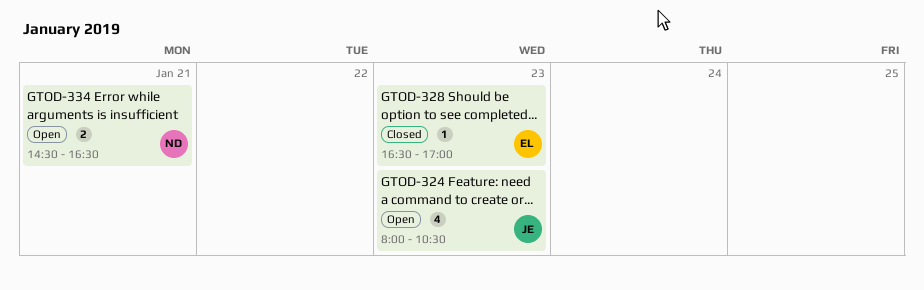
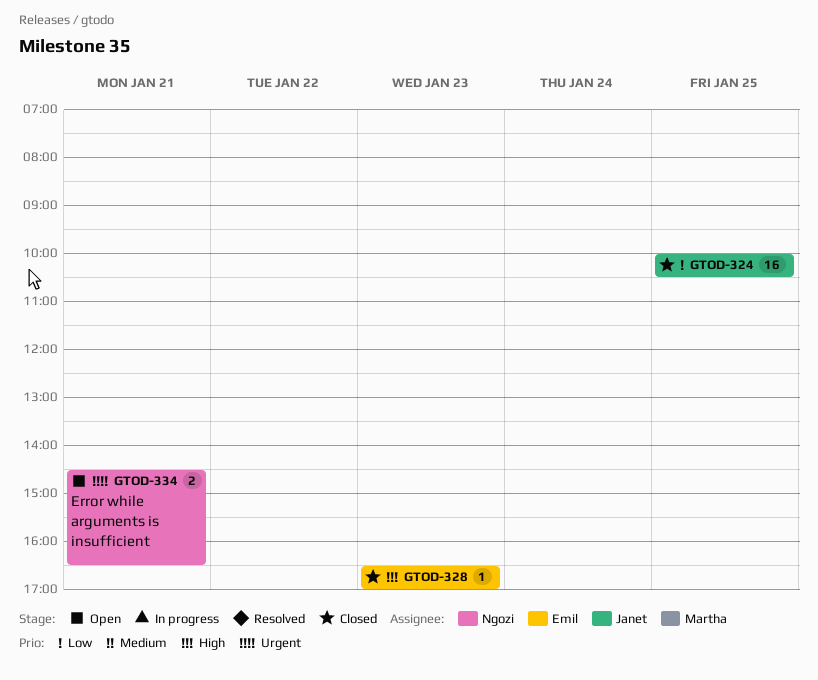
GTOD-324, status: Open -> Closed
GTOD-324, estimate: 4 -> 16
GTOD-324, day: Jan 23 -> Jan 25
GTOD-324, begins: 08:00 -> 10:00

